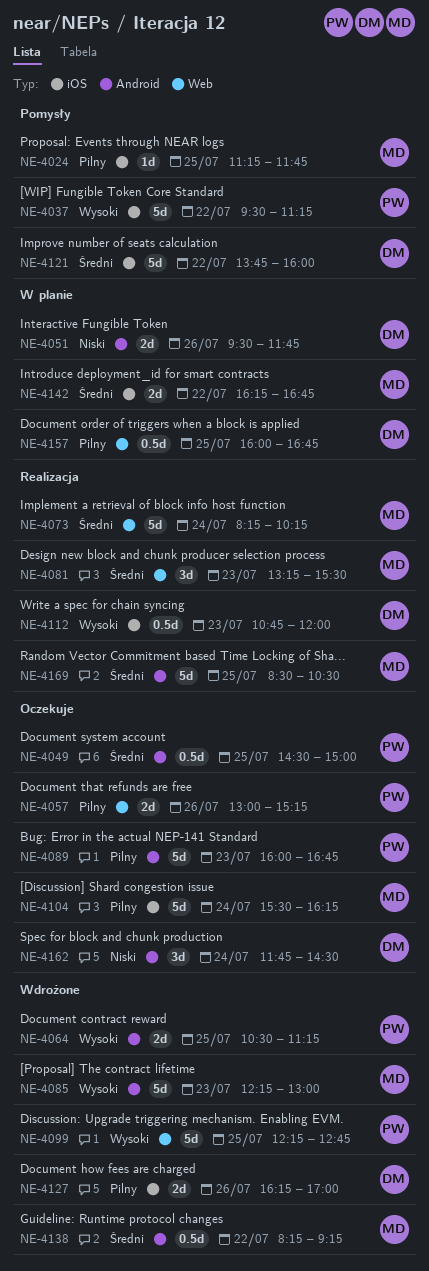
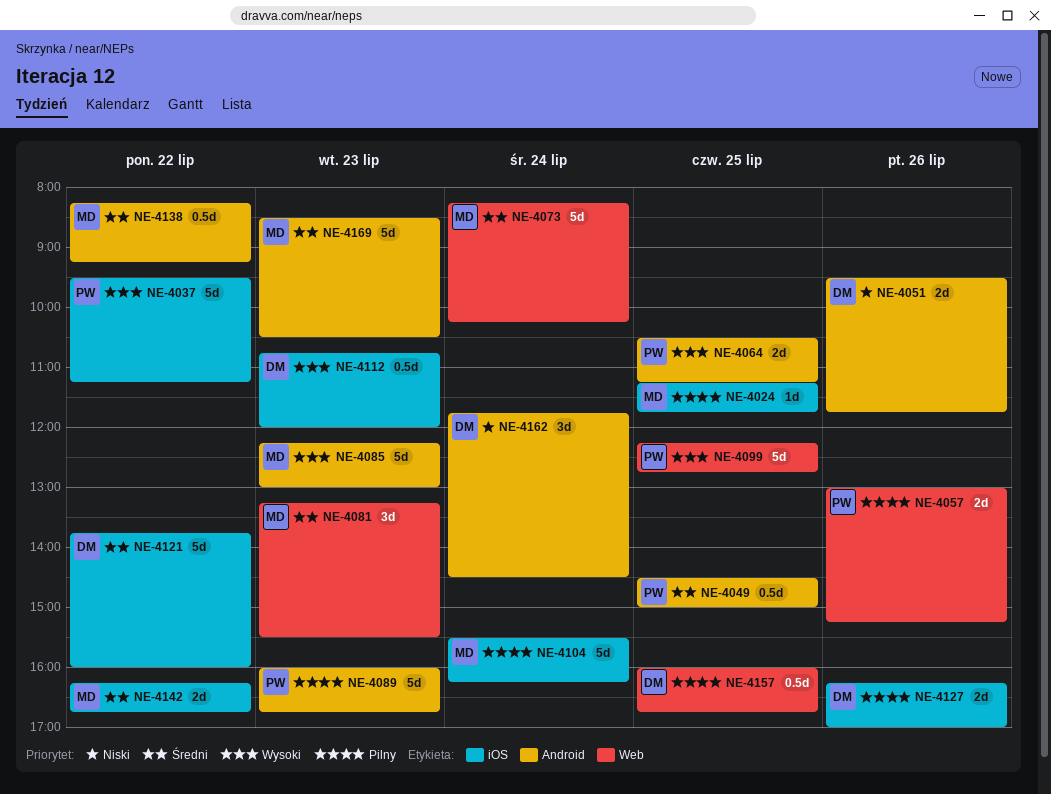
NE-4169, day: Jul 25 -> Jul 23

